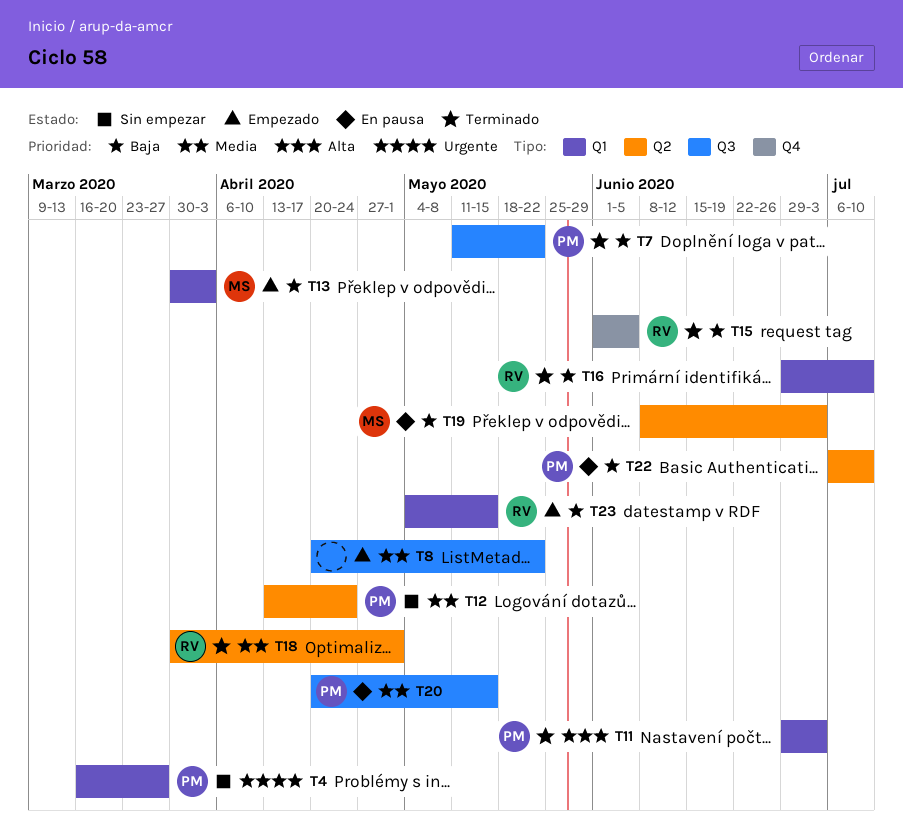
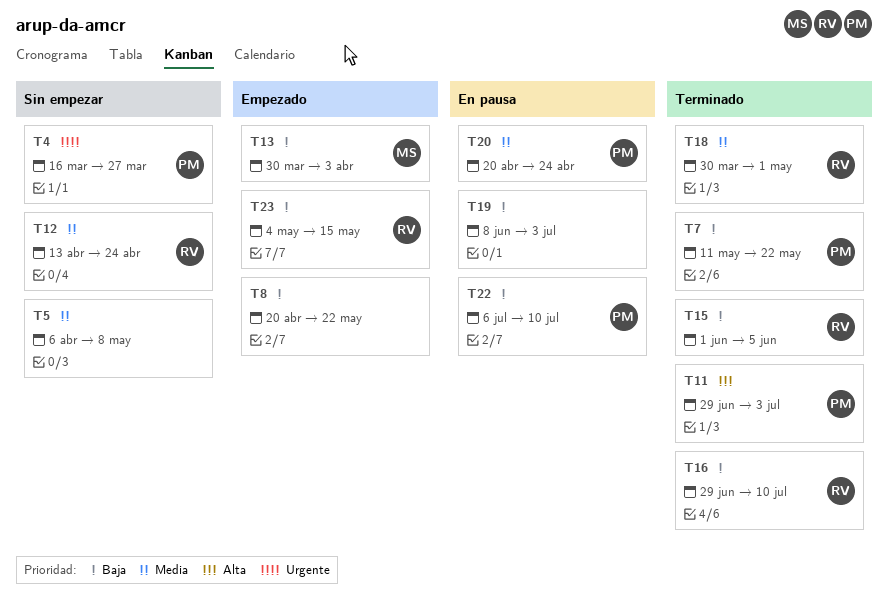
T5: none -> present
T8, priority: Media -> Baja
T12, owner: PM -> RV
T19, owner: MS -> none
T20, due: May 15 -> Apr 24

